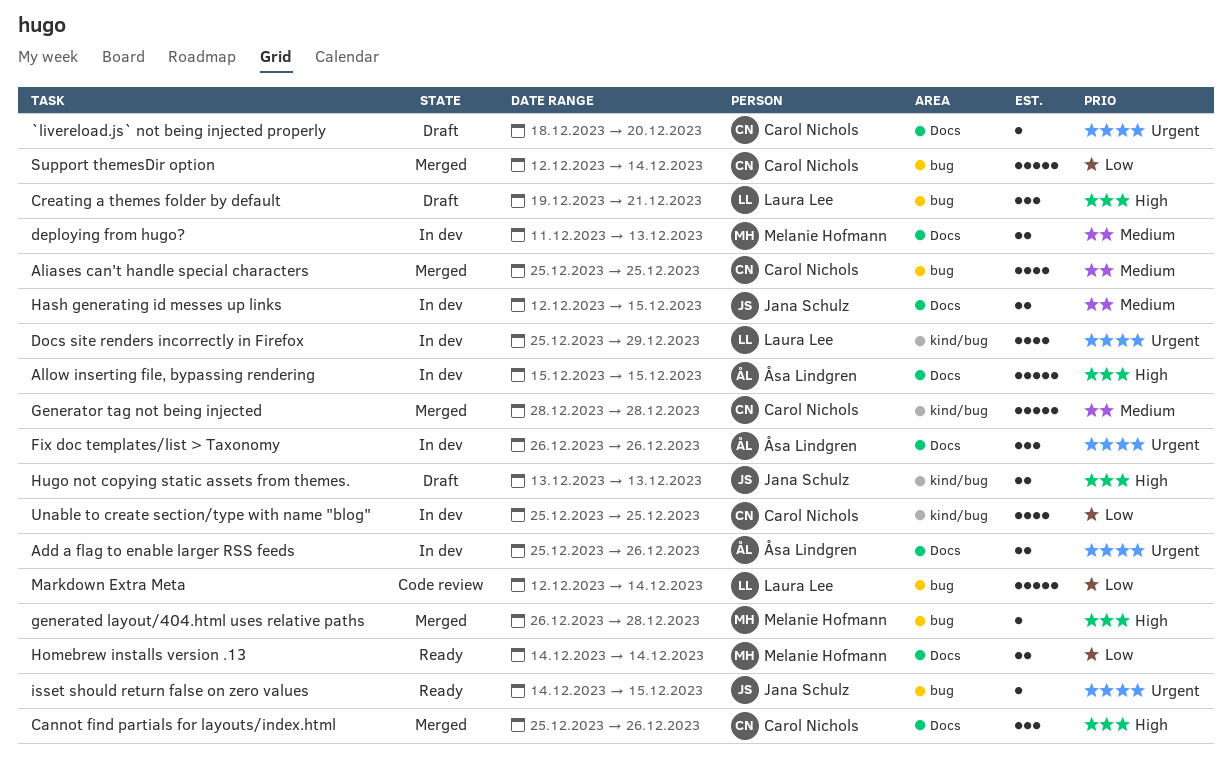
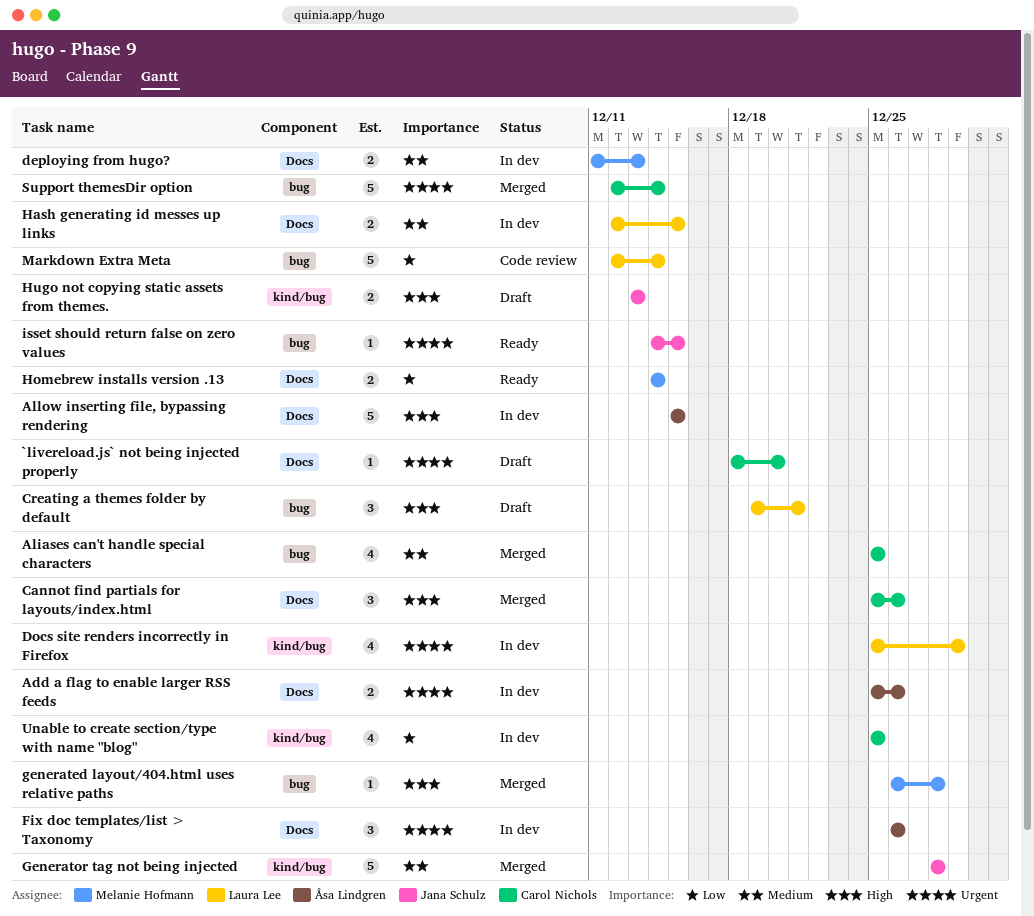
Generator tag not being injected, owner: Carol Nichols -> Jana Schulz
Hash generating id messes up links, owner: Jana Schulz -> Laura Lee
Support themesDir option, priority: Low -> Urgent

